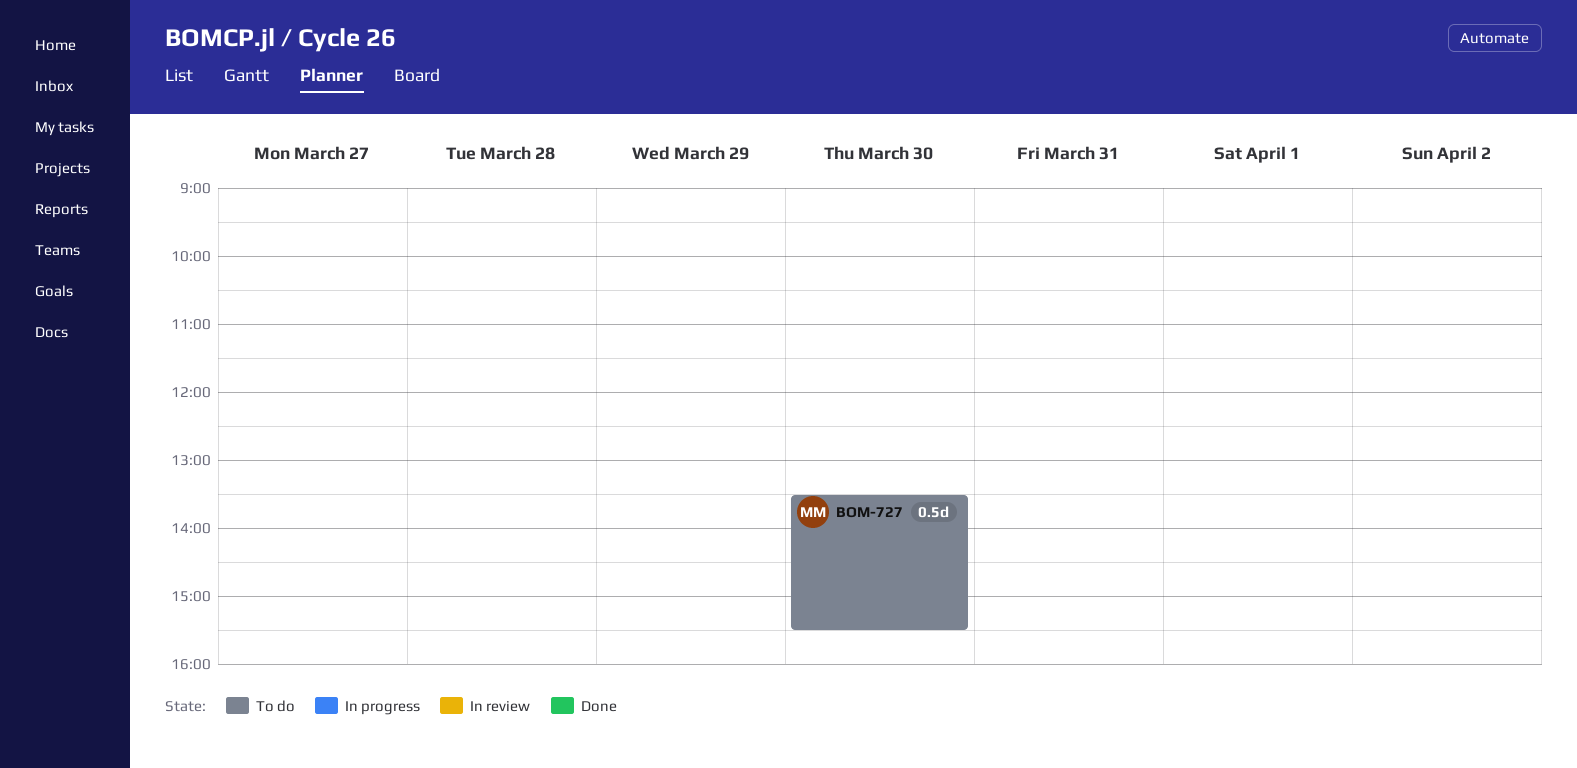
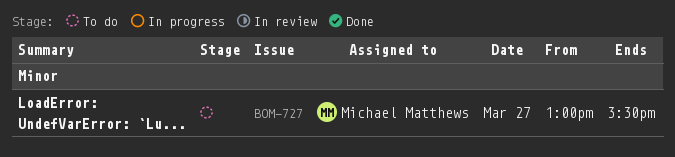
BOM-727, day: Mar 30 -> Mar 27
BOM-727, begins: 13:30 -> 13:00

